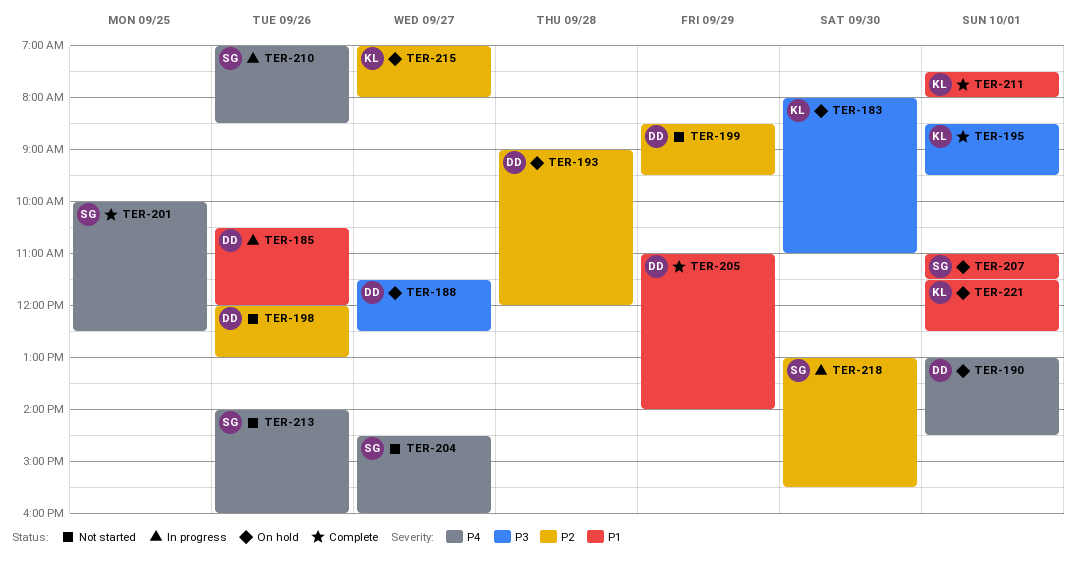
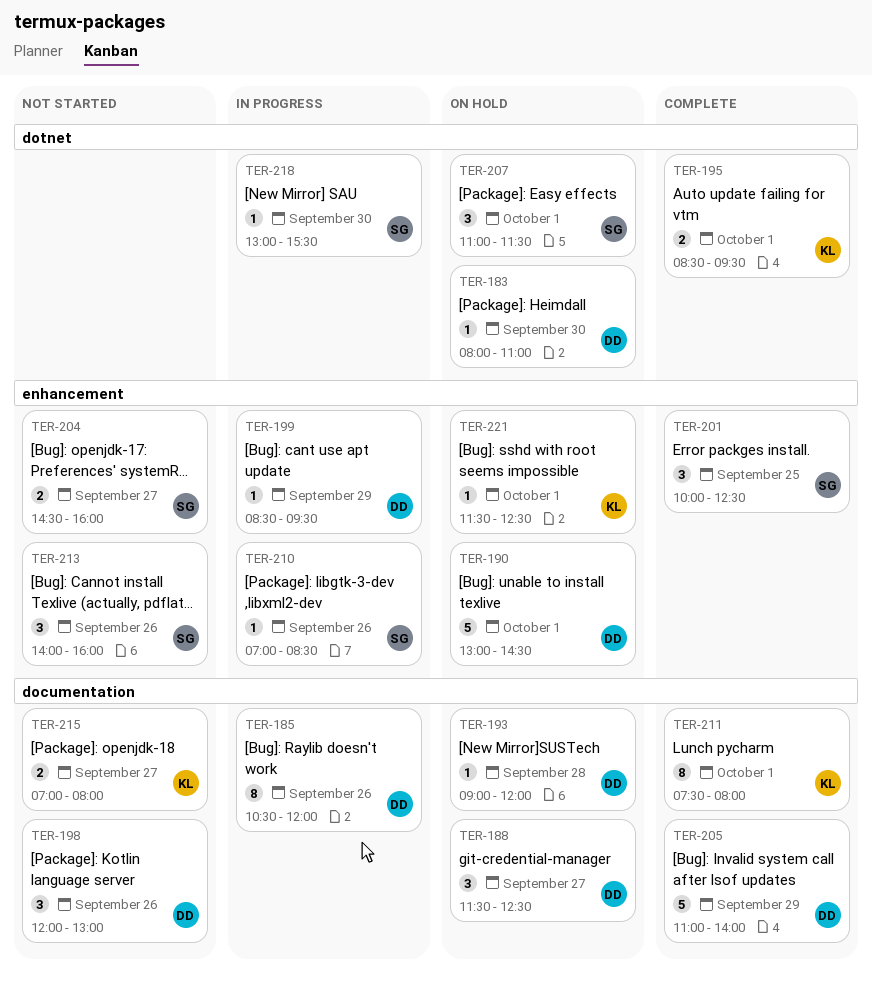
TER-183, owner: KL -> DD
TER-199, status: Not started -> In progress
TER-215, status: On hold -> Not started

